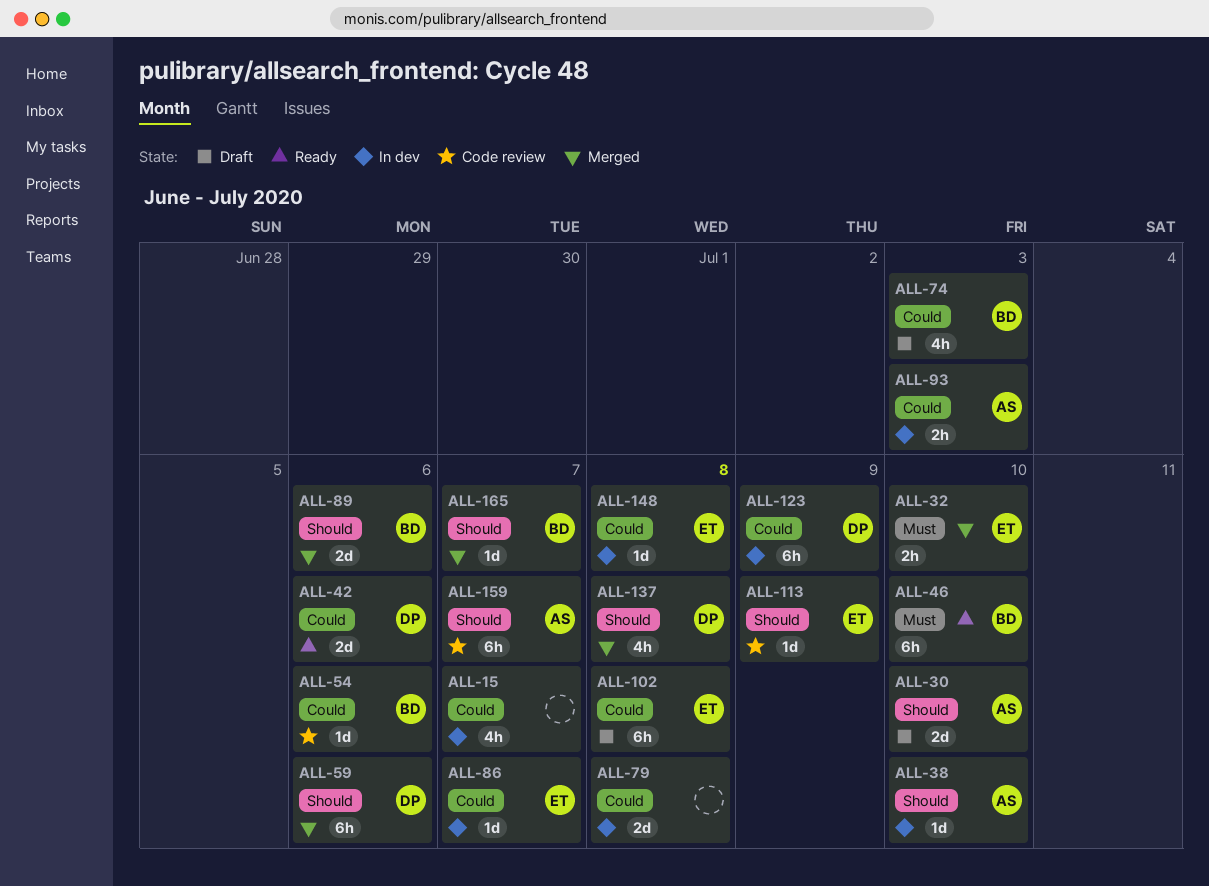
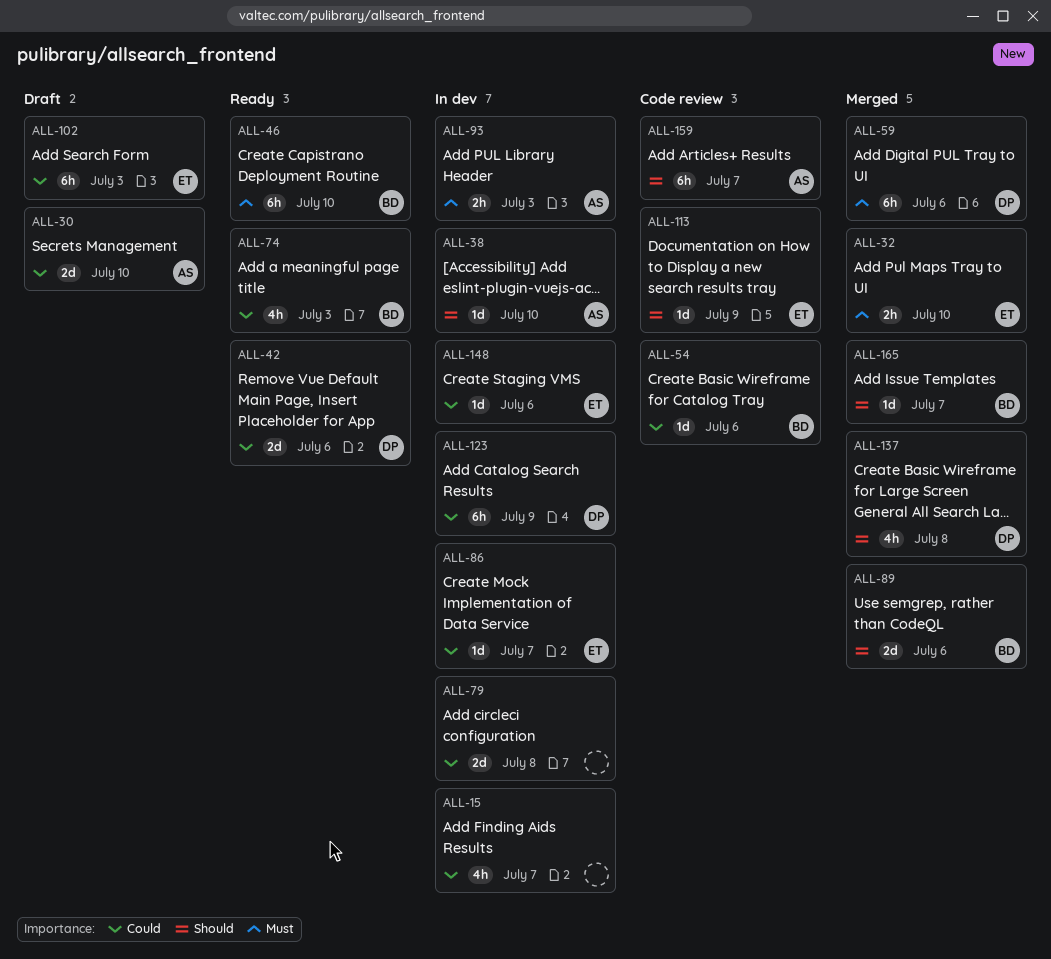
ALL-30, priority: Should -> Could
ALL-59, priority: Should -> Must
ALL-74, status: Draft -> Ready
ALL-93, priority: Could -> Must
ALL-102, due: Jul 8 -> Jul 3
ALL-148, due: Jul 8 -> Jul 6

